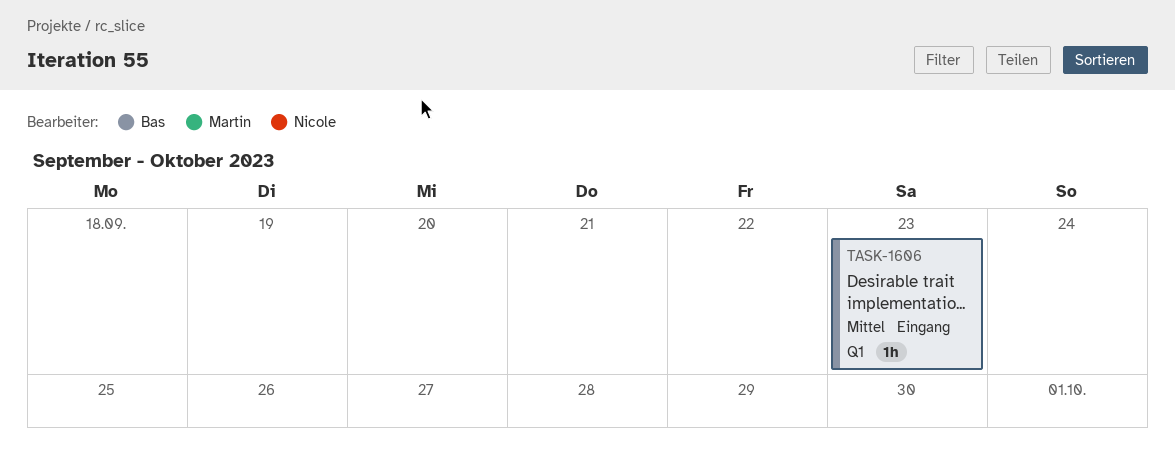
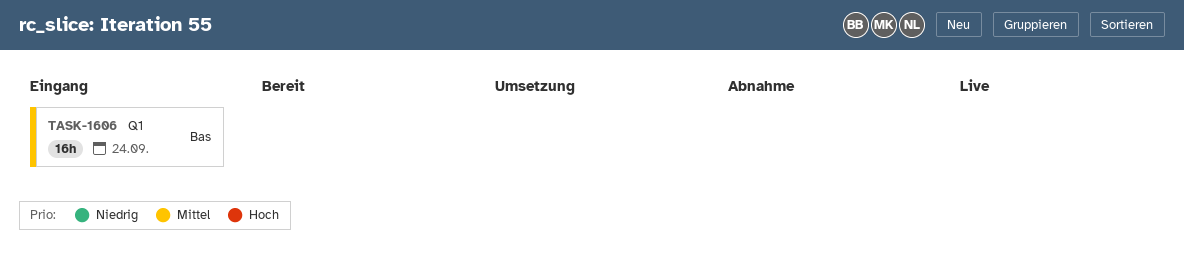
TASK-1606, estimate: 1h -> 16h
TASK-1606, due: Sep 23 -> Sep 24

